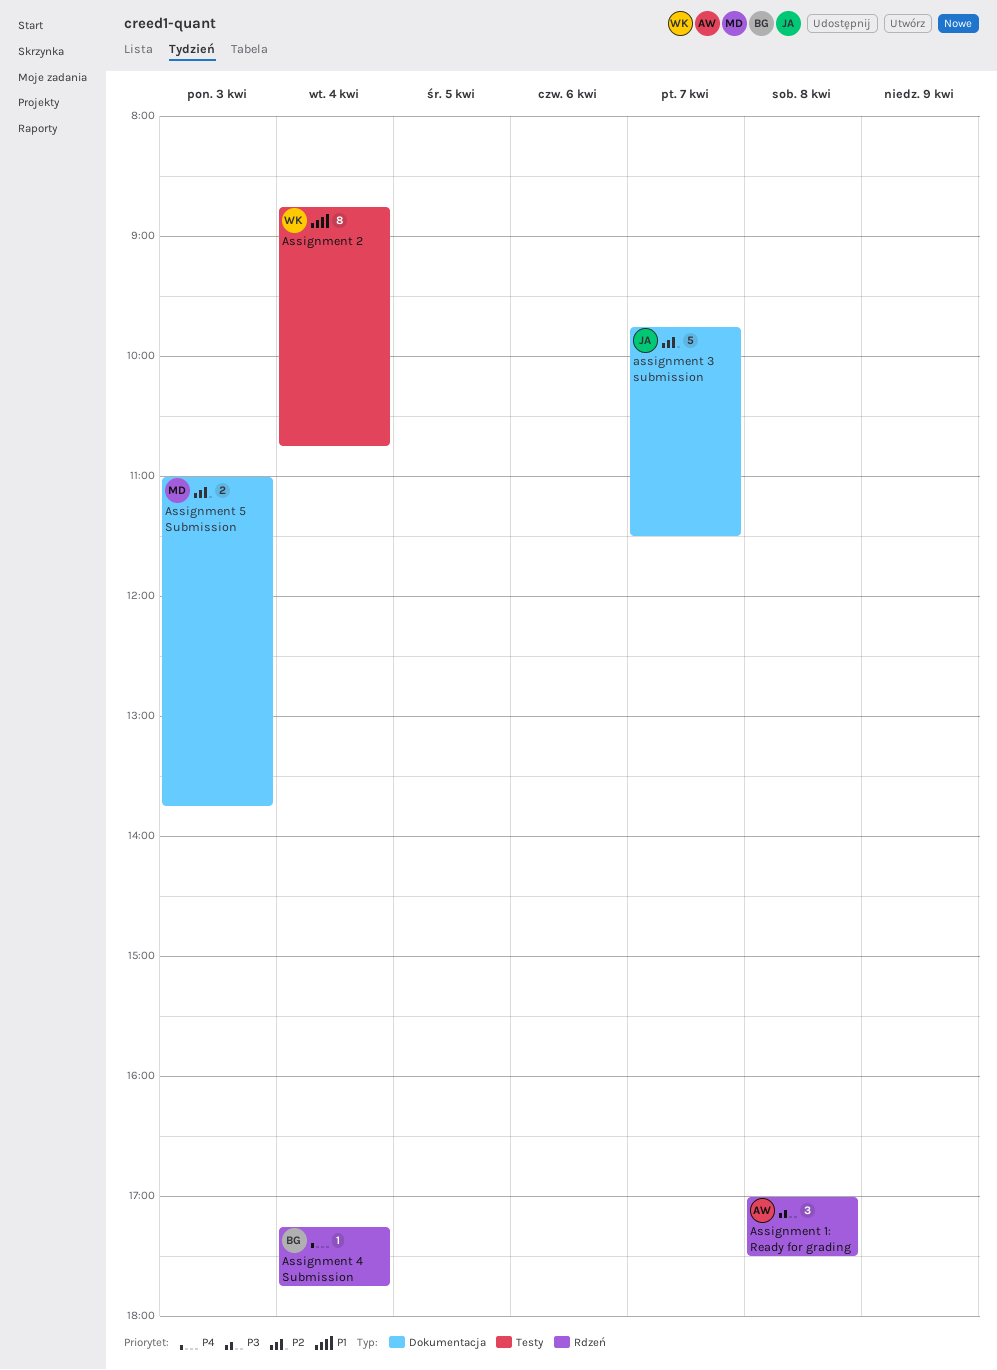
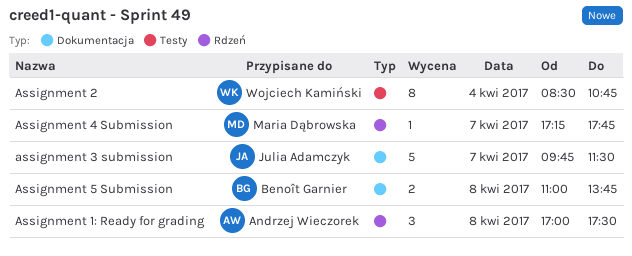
Assignment 2, begins: 08:45 -> 08:30
Assignment 4 Submission, owner: Benoît Garnier -> Maria Dąbrowska
Assignment 4 Submission, day: Apr 4 -> Apr 7
Assignment 5 Submission, owner: Maria Dąbrowska -> Benoît Garnier
Assignment 5 Submission, day: Apr 3 -> Apr 8

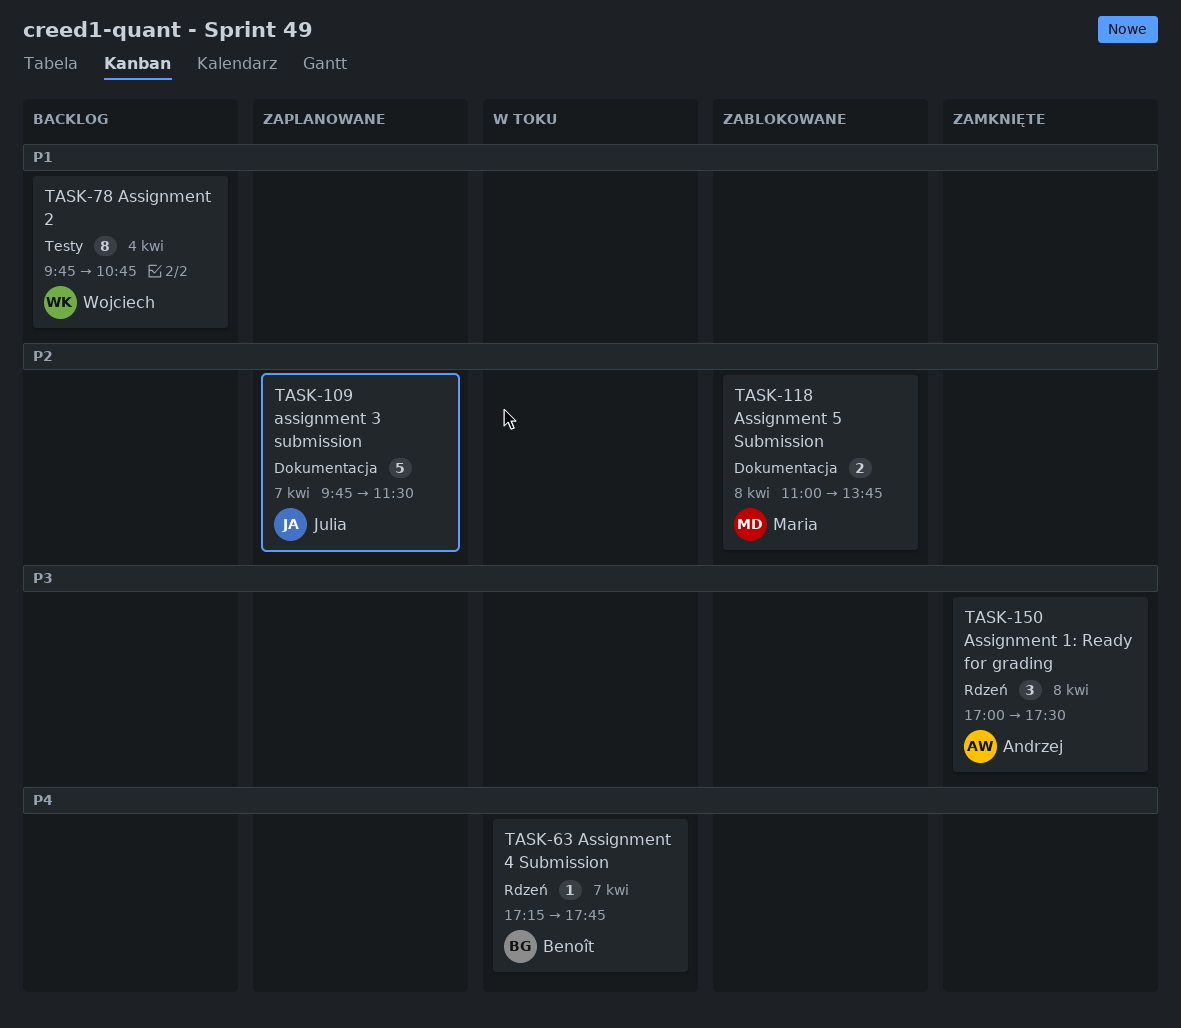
Assignment 2, begins: 08:30 -> 09:45
Assignment 4 Submission, owner: Maria Dąbrowska -> Benoît Garnier
Assignment 5 Submission, owner: Benoît Garnier -> Maria Dąbrowska

